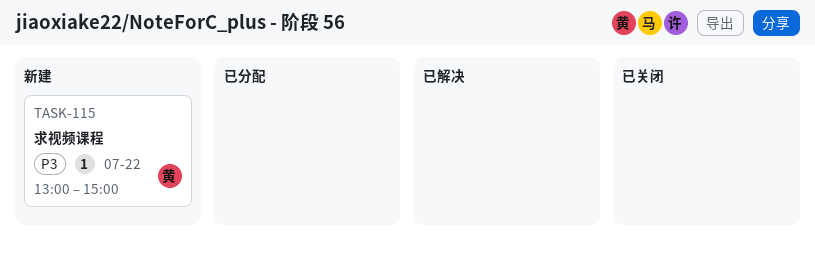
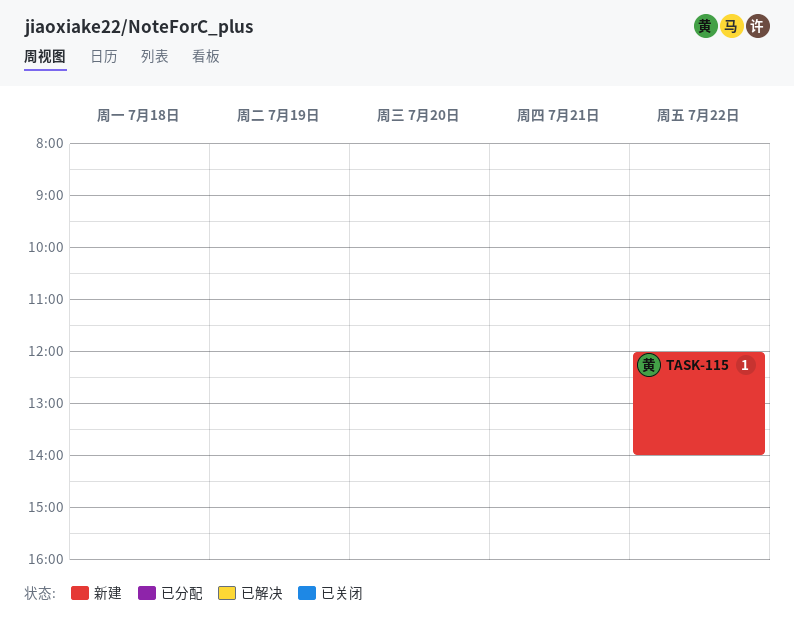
TASK-115, begins: 13:00 -> 12:00
TASK-115, ends: 15:00 -> 14:00

